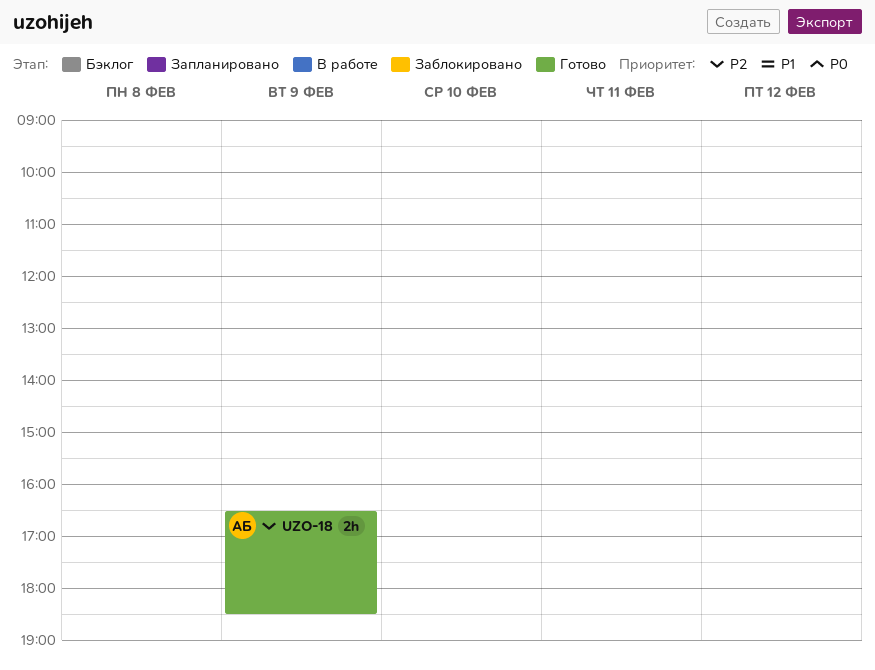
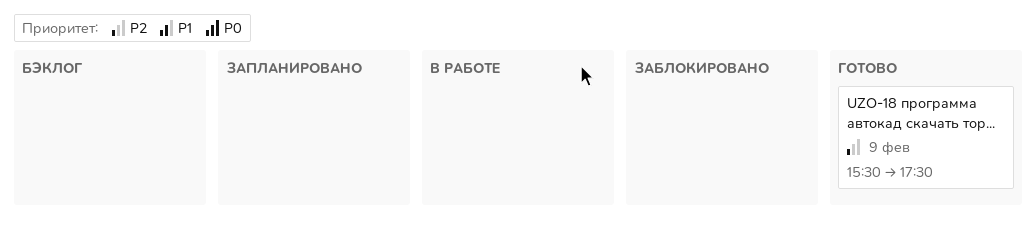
UZO-18, begins: 16:30 -> 15:30
UZO-18, ends: 18:30 -> 17:30

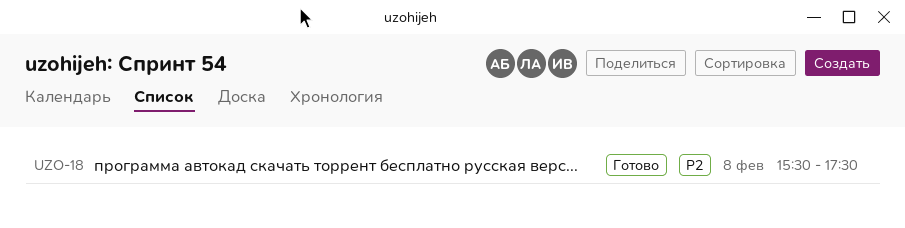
UZO-18, day: Feb 9 -> Feb 8

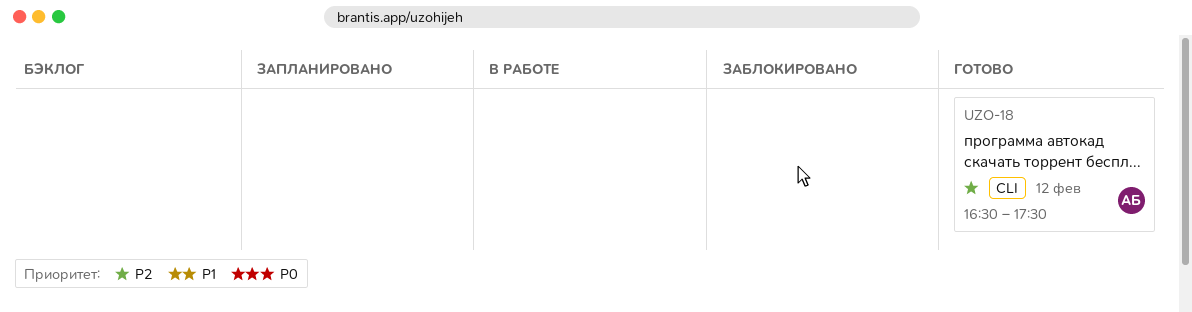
UZO-18, day: Feb 8 -> Feb 12
UZO-18, begins: 15:30 -> 16:30

